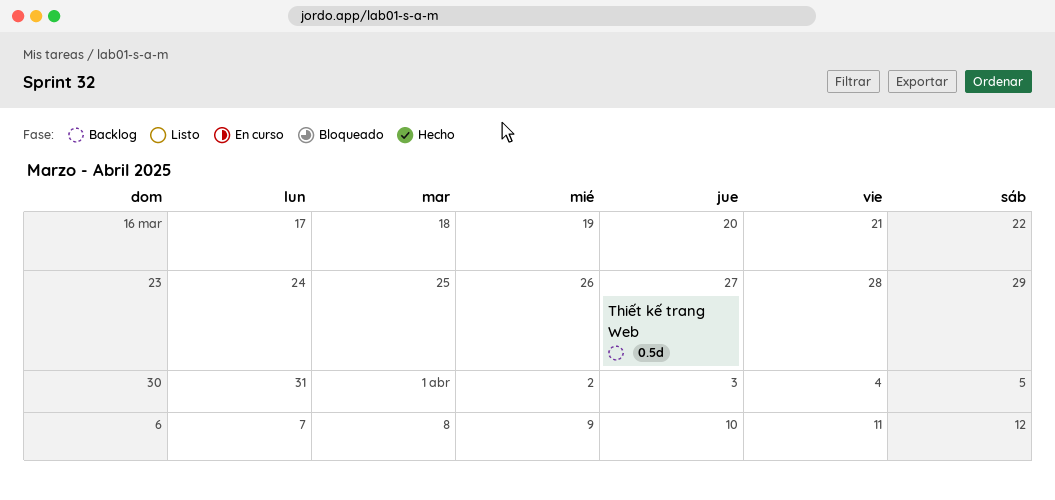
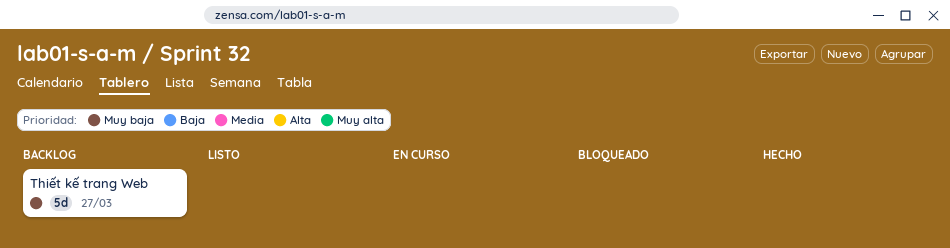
Thiết kế trang Web, estimate: 0.5d -> 5d

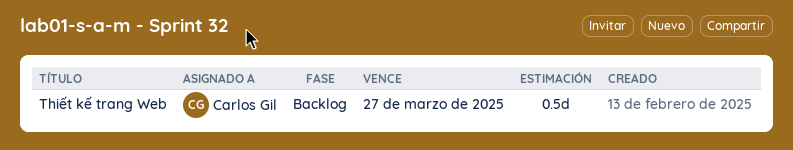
Thiết kế trang Web, estimate: 5d -> 0.5d

